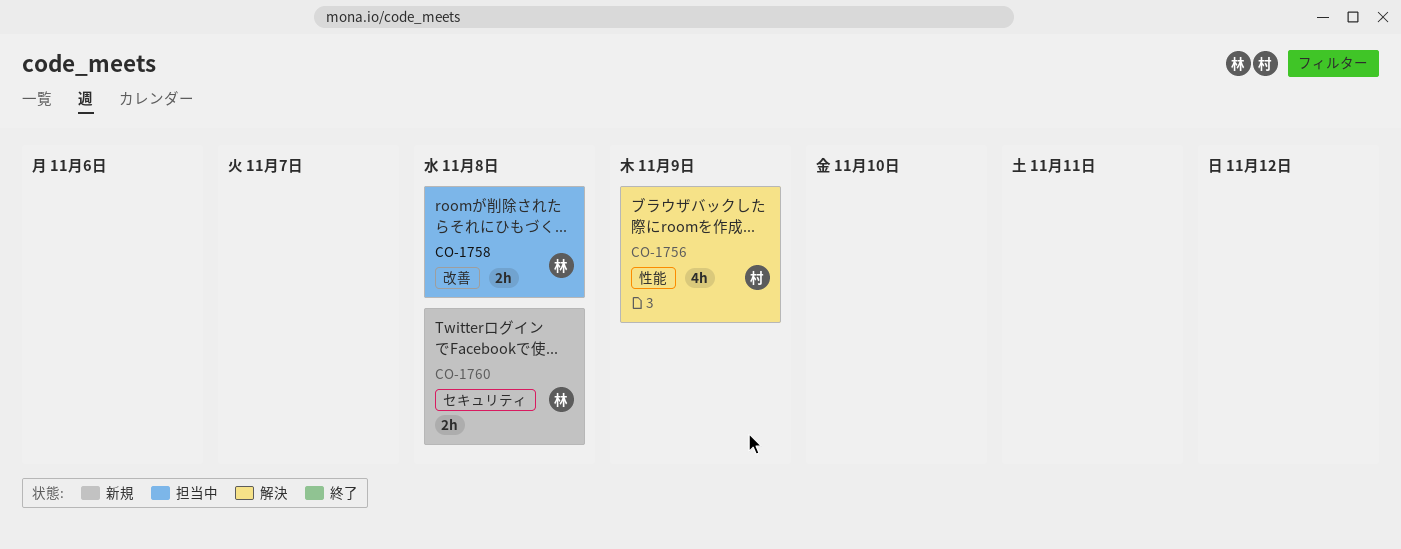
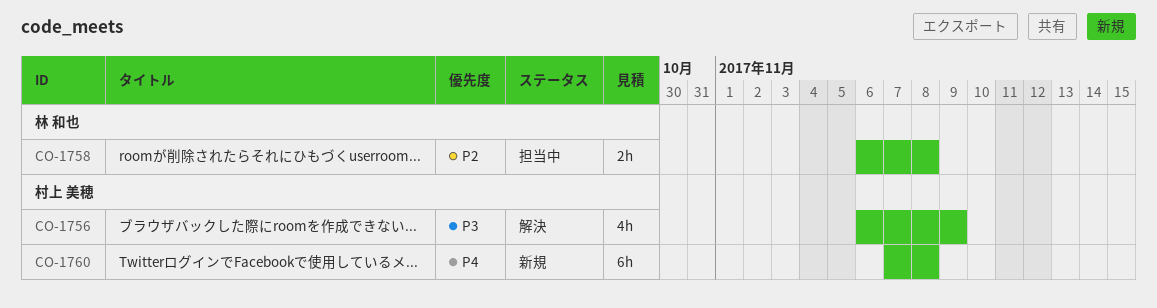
CO-1760, owner: 林 和也 -> 村上 美穂
CO-1760, estimate: 2h -> 6h

